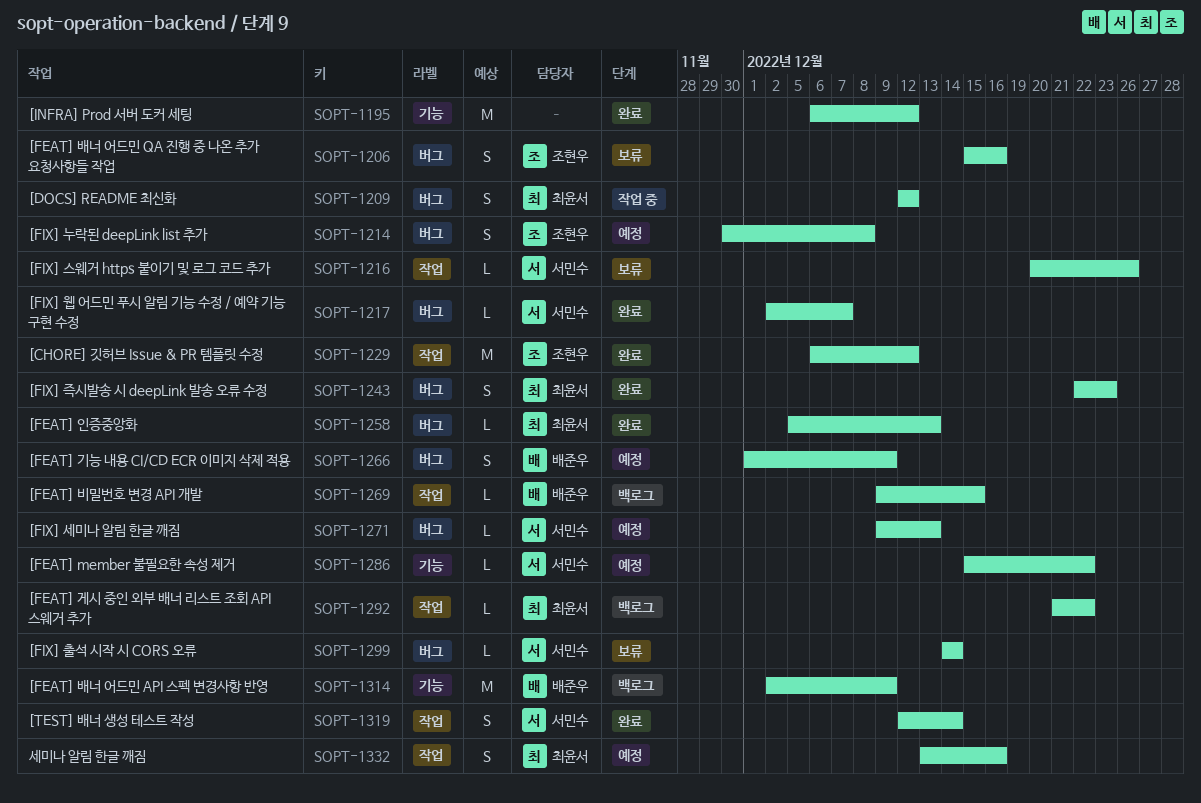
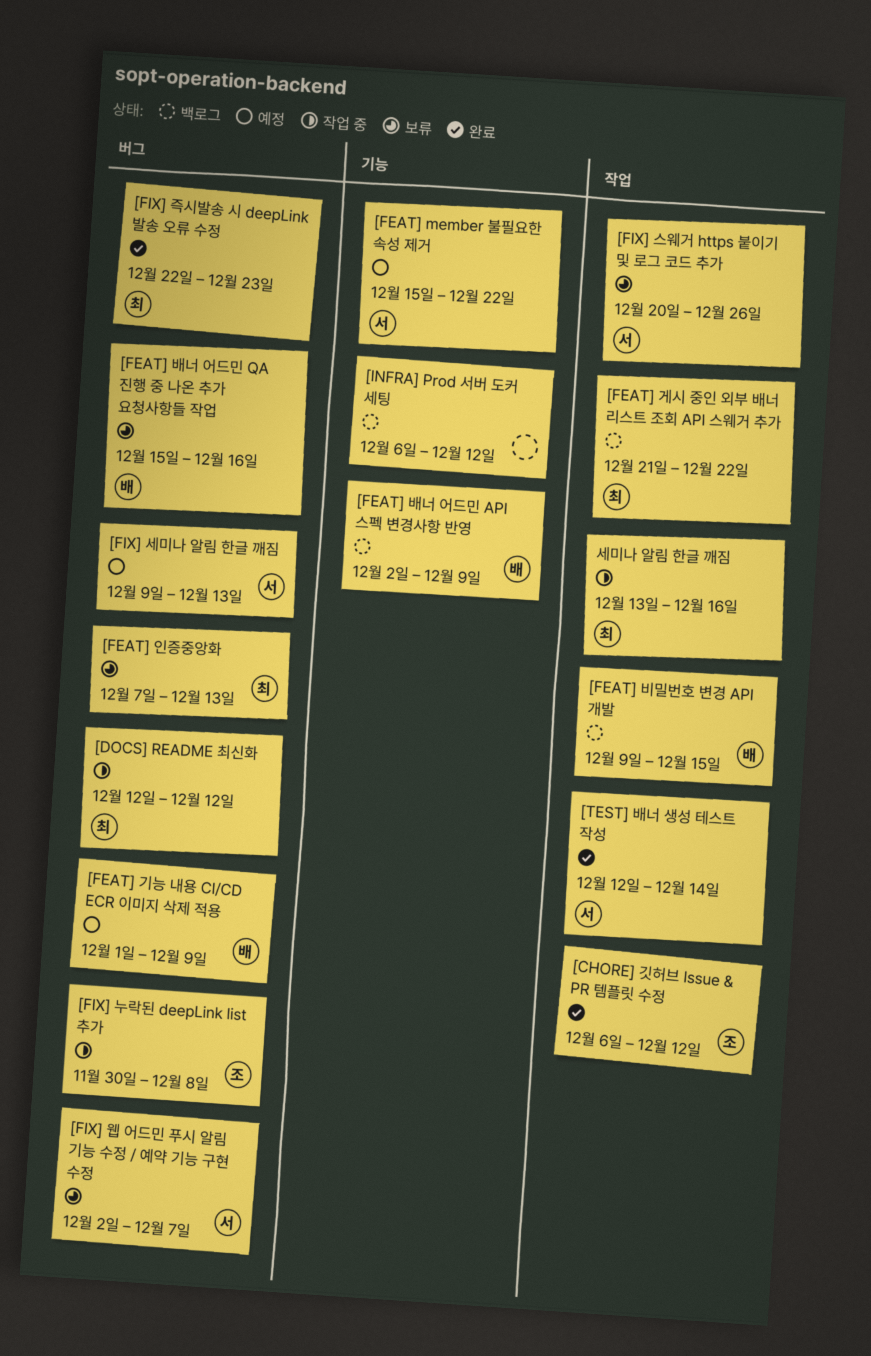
[FEAT] 배너 어드민 QA 진행 중 나온 추가 요청사항들 작업, owner: 조현우 -> 배준우
[FEAT] 인증중앙화, status: 완료 -> 보류
[FEAT] 인증중앙화, start: Dec 5 -> Dec 7
[FIX] 누락된 deepLink list 추가, status: 예정 -> 작업 중
[FIX] 웹 어드민 푸시 알림 기능 수정 / 예약 기능 구현 수정, status: 완료 -> 보류
[FIX] 출석 시작 시 CORS 오류: present -> none
[INFRA] Prod 서버 도커 세팅, status: 완료 -> 백로그
세미나 알림 한글 깨짐, status: 예정 -> 작업 중

